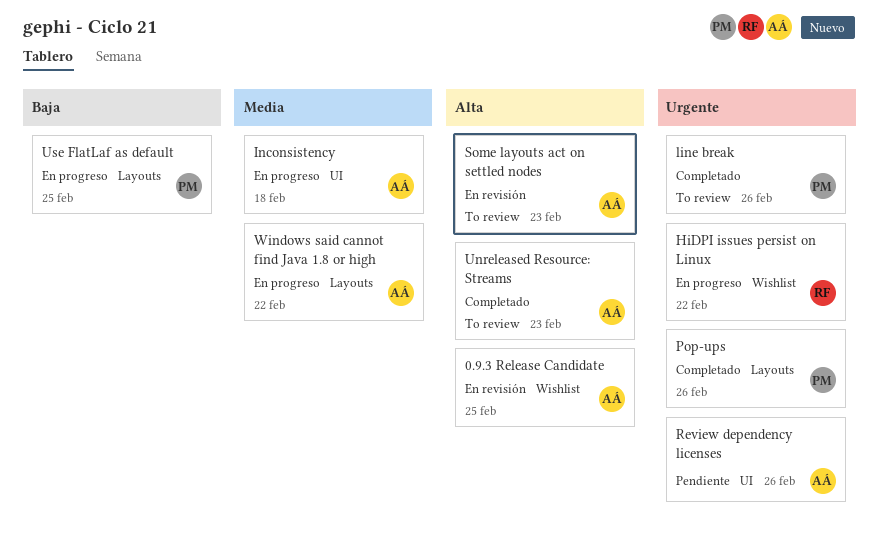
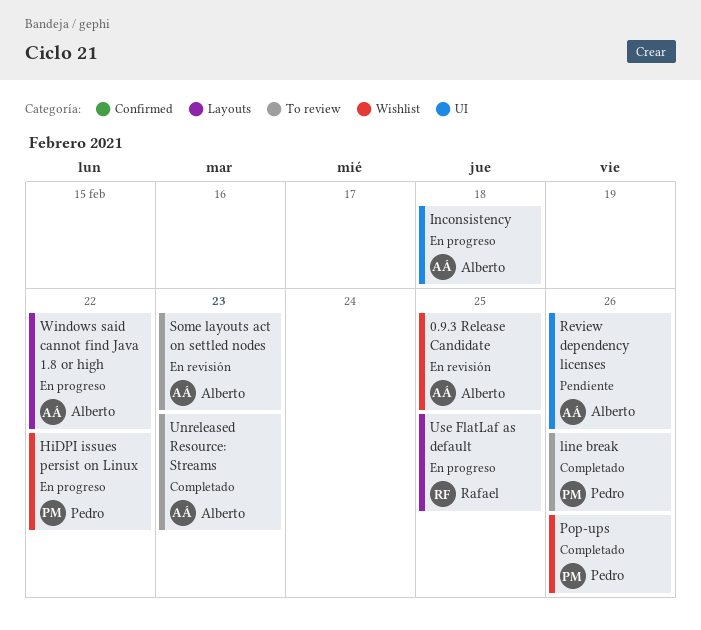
HiDPI issues persist on Linux, owner: Rafael -> Pedro
Pop-ups, label: Layouts -> Wishlist
Use FlatLaf as default, owner: Pedro -> Rafael

